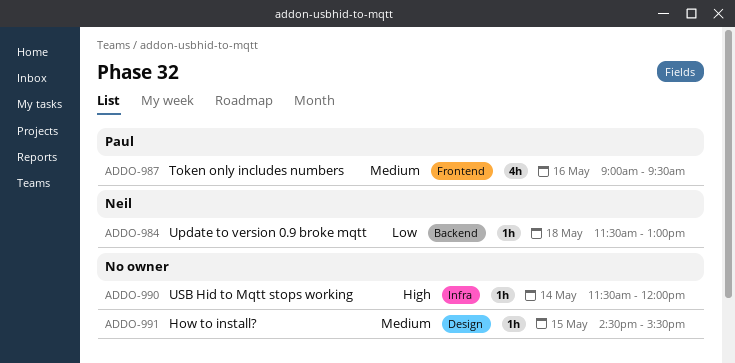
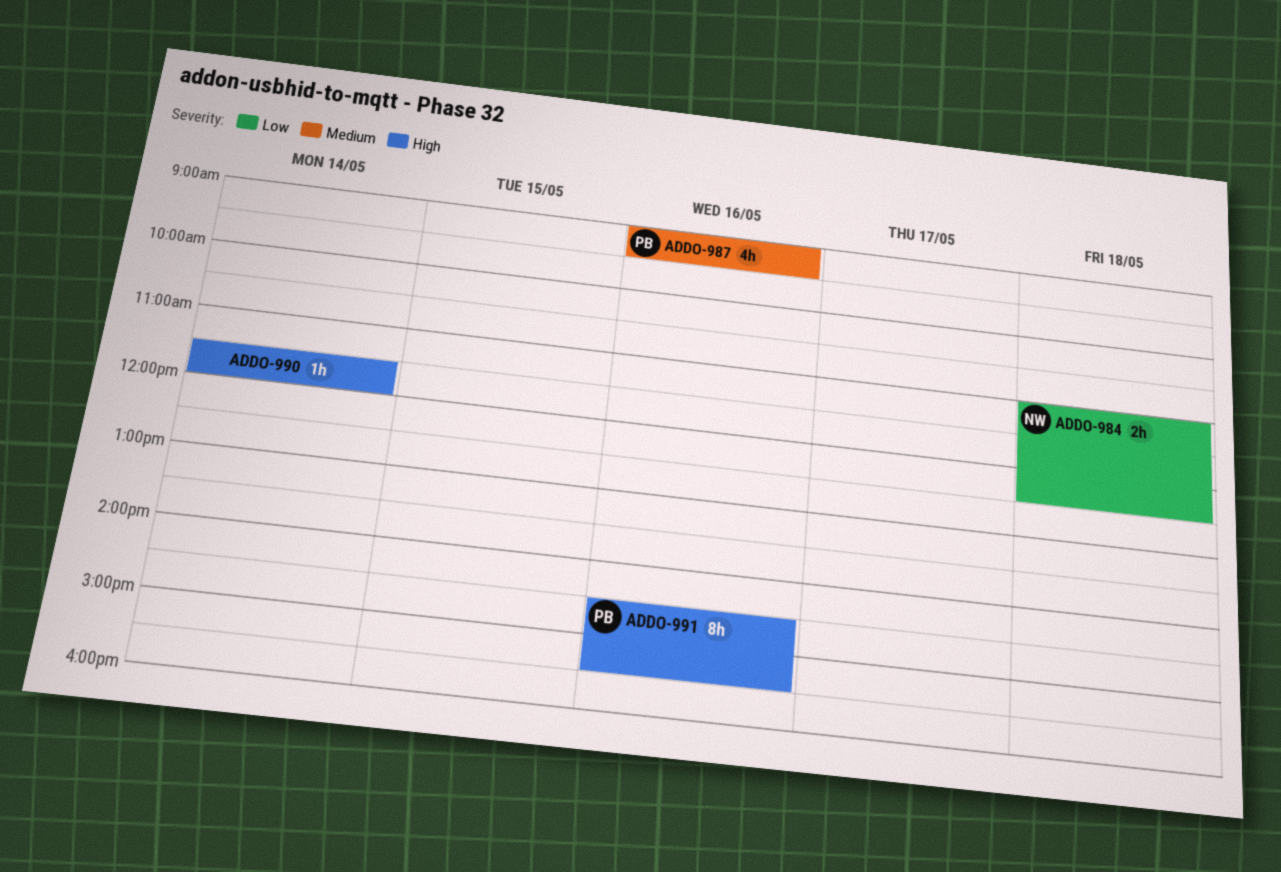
ADDO-984, estimate: 1h -> 2h
ADDO-984, begins: 11:30 -> 11:00
ADDO-984, ends: 13:00 -> 12:30
ADDO-991, owner: none -> Paul
ADDO-991, priority: Medium -> High
ADDO-991, estimate: 1h -> 8h
ADDO-991, day: May 15 -> May 16

